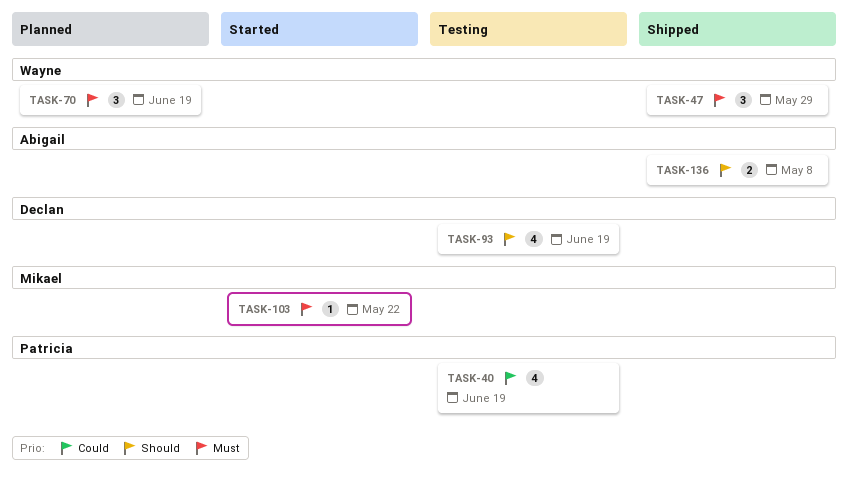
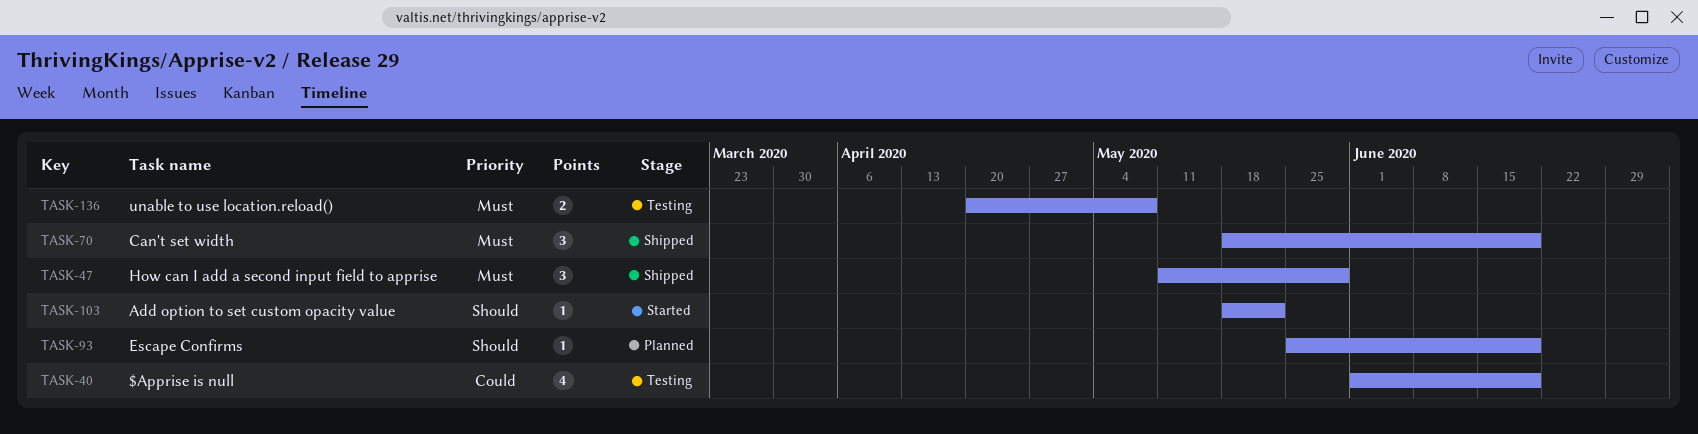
TASK-70, status: Planned -> Shipped
TASK-93, status: Testing -> Planned
TASK-93, estimate: 4 -> 1
TASK-103, priority: Must -> Should
TASK-136, status: Shipped -> Testing
TASK-136, priority: Should -> Must

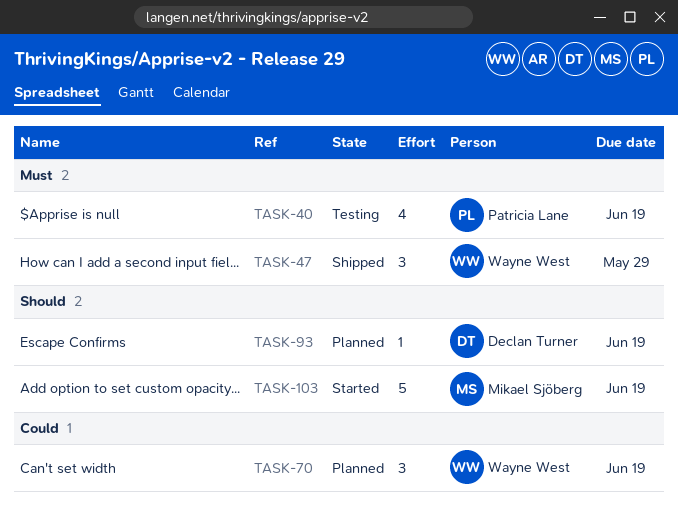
TASK-40, priority: Could -> Must
TASK-70, status: Shipped -> Planned
TASK-70, priority: Must -> Could
TASK-103, estimate: 1 -> 5
TASK-103, due: May 22 -> Jun 19
TASK-136: present -> none

